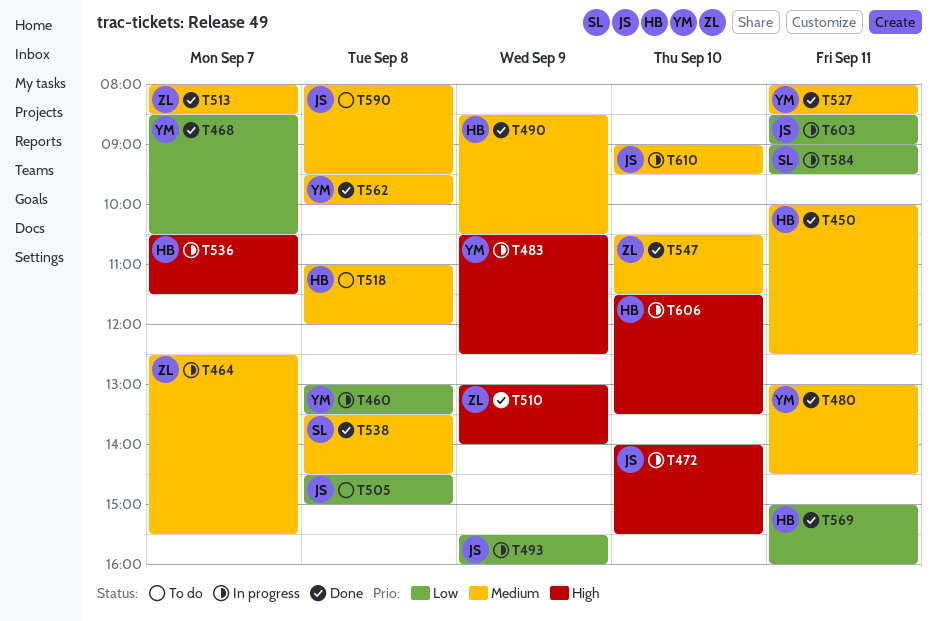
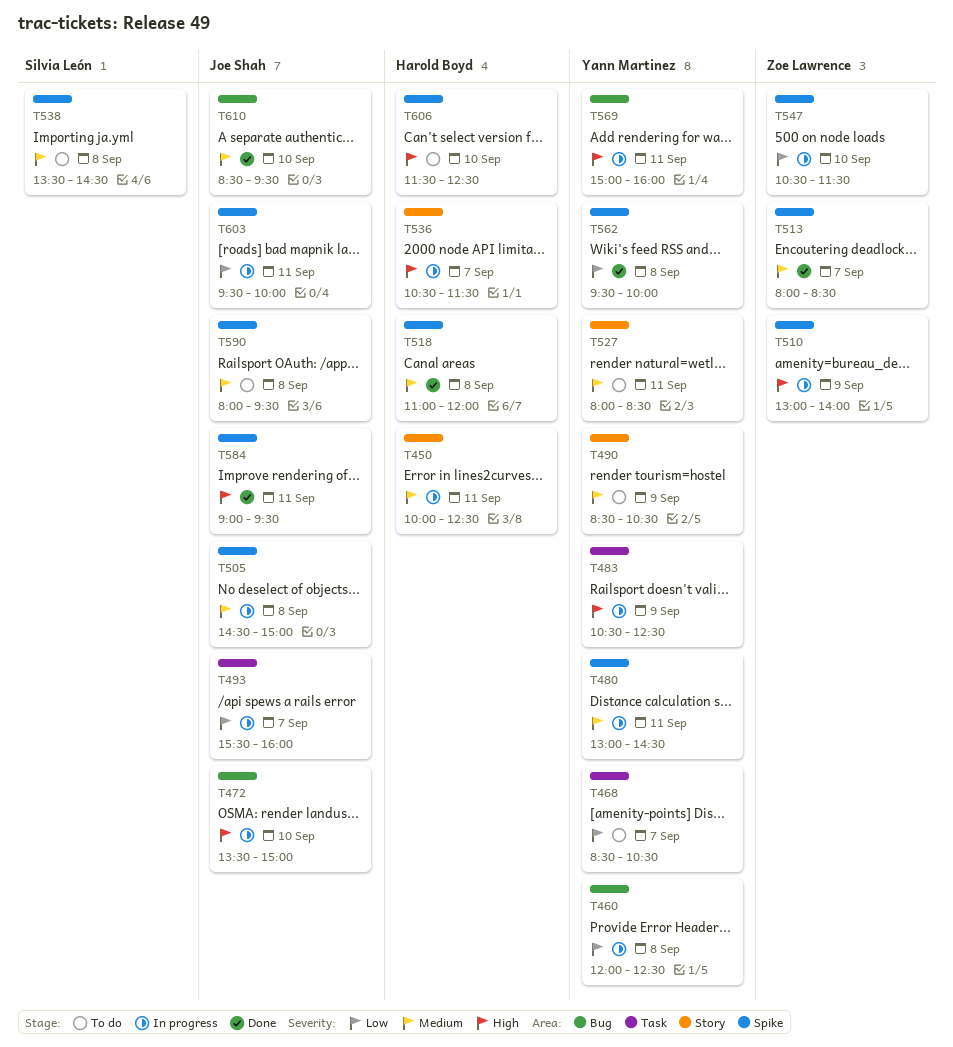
T450, status: Done -> In progress
T460, begins: 13:00 -> 12:00
T460, ends: 13:30 -> 12:30
T464: present -> none
T468, status: Done -> To do
T472, begins: 14:00 -> 13:30
T472, ends: 15:30 -> 15:00
T480, status: Done -> In progress
T490, status: Done -> To do
T490, owner: Harold Boyd -> Yann Martinez
T493, day: Sep 9 -> Sep 7
T505, status: To do -> In progress
T505, priority: Low -> Medium
T510, status: Done -> In progress
T518, status: To do -> Done
T527, status: Done -> To do
T538, status: Done -> To do
T547, status: Done -> In progress
T547, priority: Medium -> Low
T562, priority: Medium -> Low
T569, status: Done -> In progress
T569, owner: Harold Boyd -> Yann Martinez
T569, priority: Low -> High
T584, status: In progress -> Done
T584, owner: Silvia León -> Joe Shah
T584, priority: Low -> High
T603, begins: 08:30 -> 09:30
T603, ends: 09:00 -> 10:00
T606, status: In progress -> To do
T606, ends: 13:30 -> 12:30
T610, status: In progress -> Done
T610, begins: 09:00 -> 08:30

